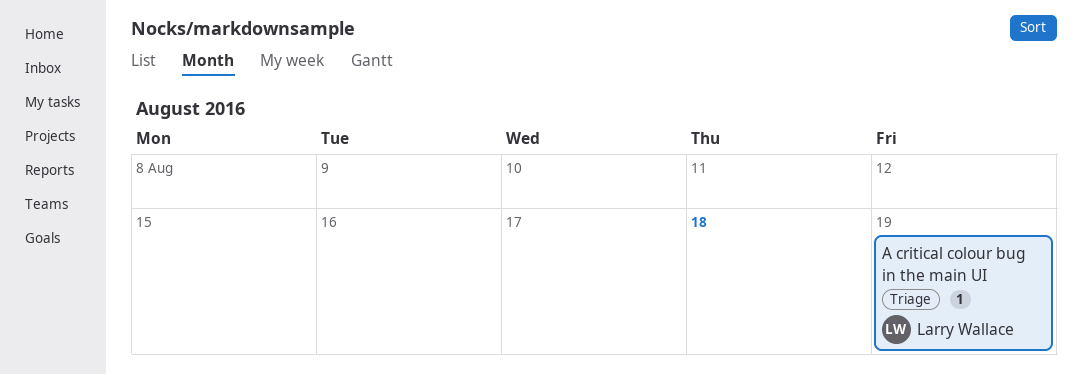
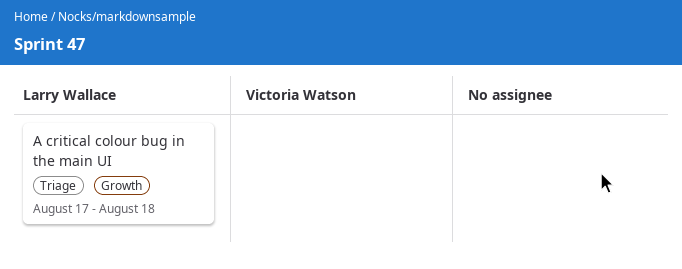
A critical colour bug in the main UI, due: Aug 19 -> Aug 18

